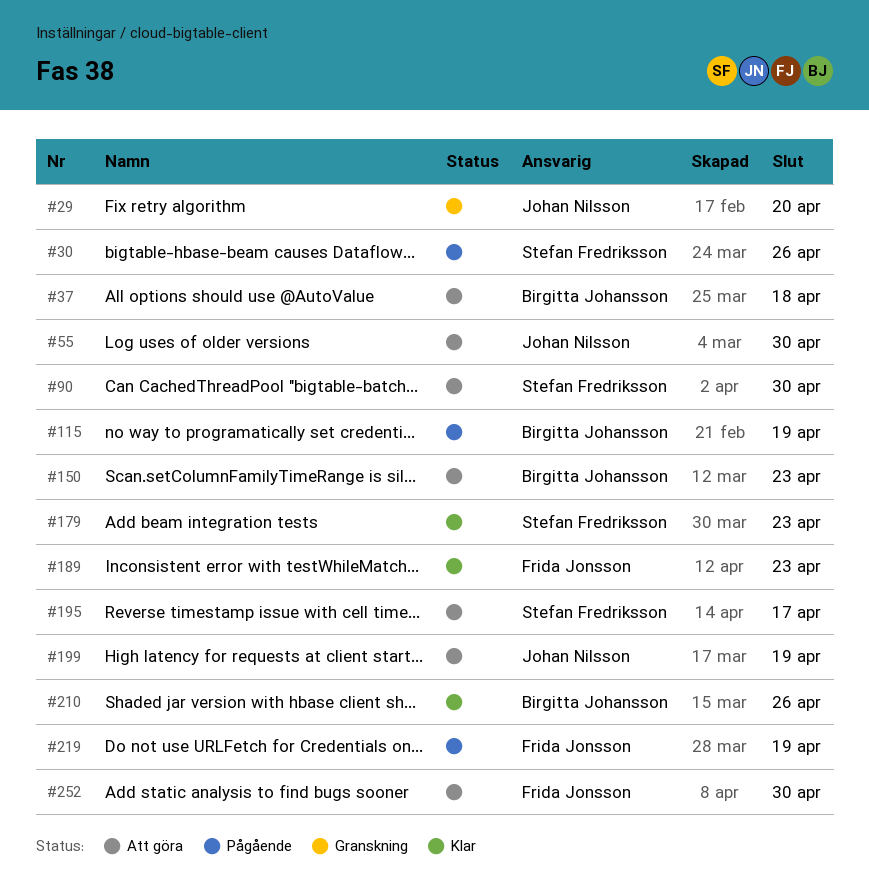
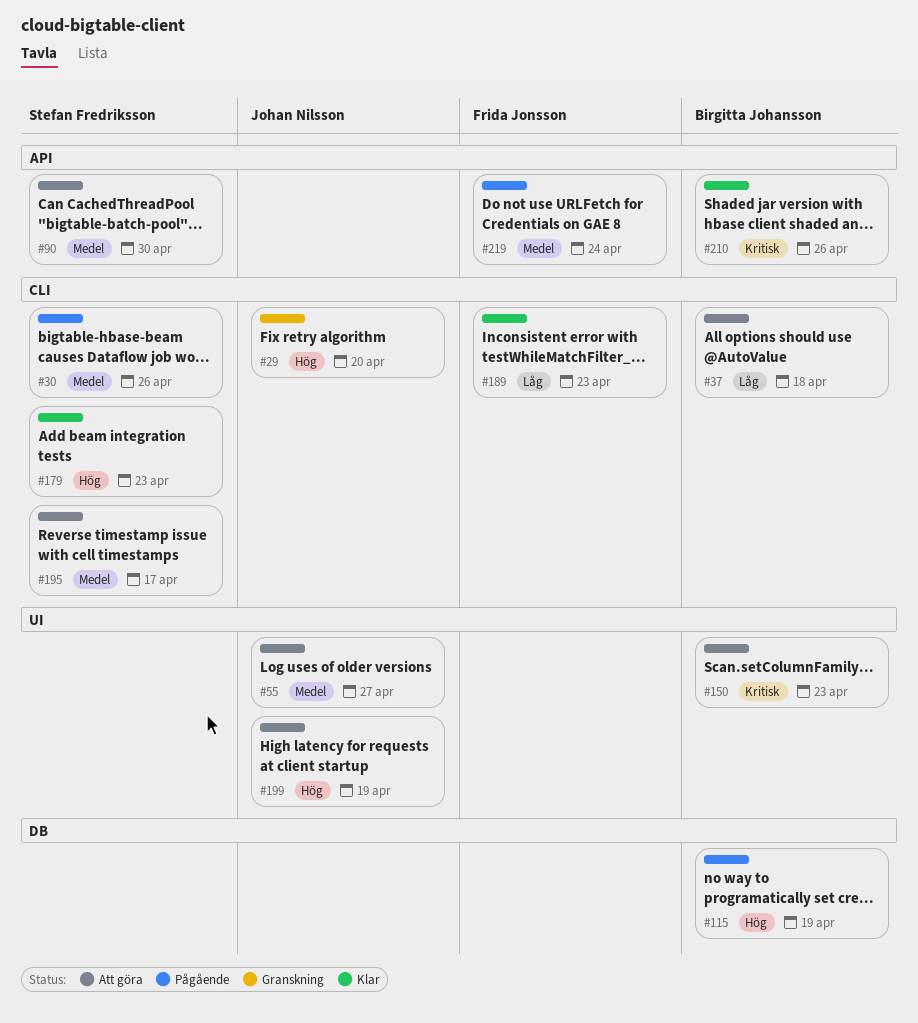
#55, due: Apr 30 -> Apr 27
#219, due: Apr 19 -> Apr 24
#252: present -> none

